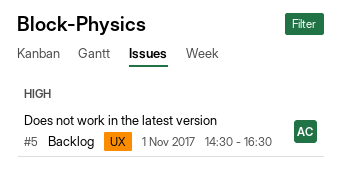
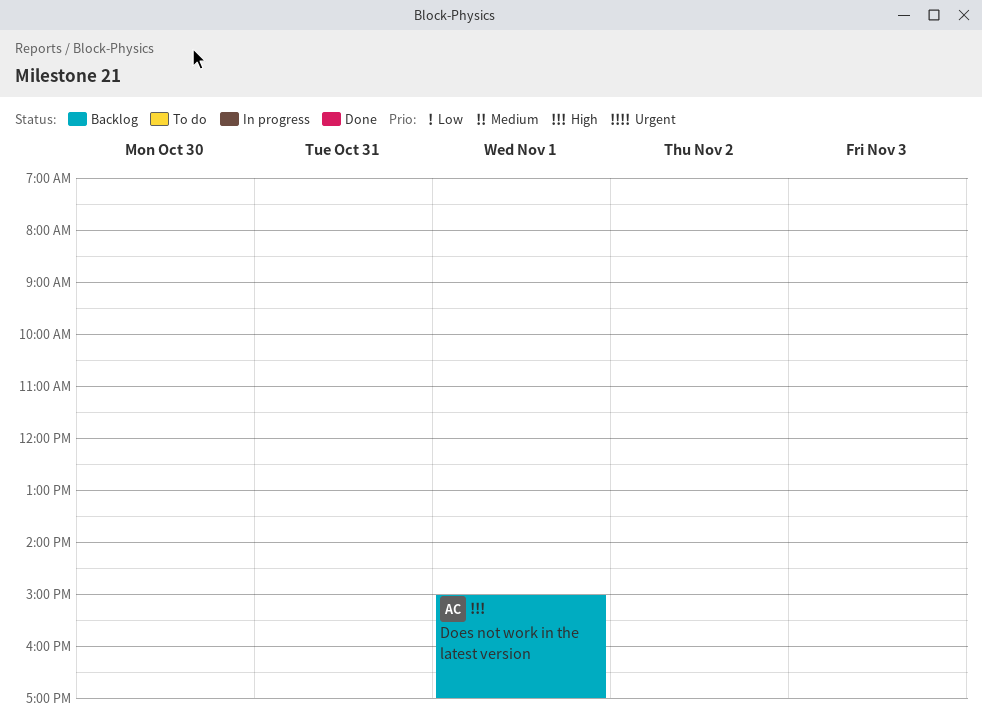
Does not work in the latest version, begins: 14:30 -> 15:00
Does not work in the latest version, ends: 16:30 -> 17:00

